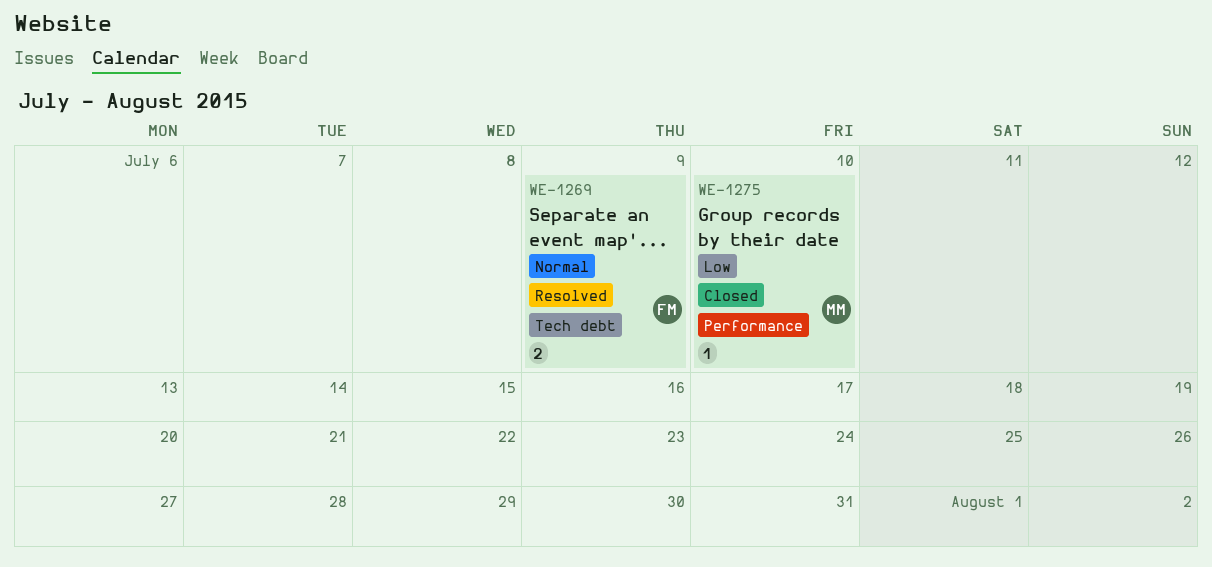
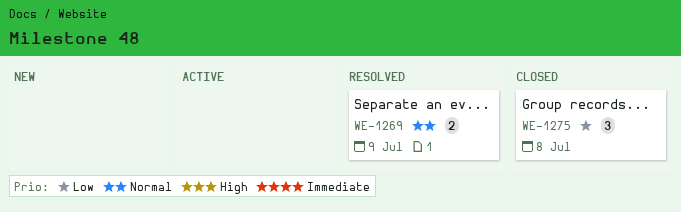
WE-1275, estimate: 1 -> 3
WE-1275, due: Jul 10 -> Jul 8

